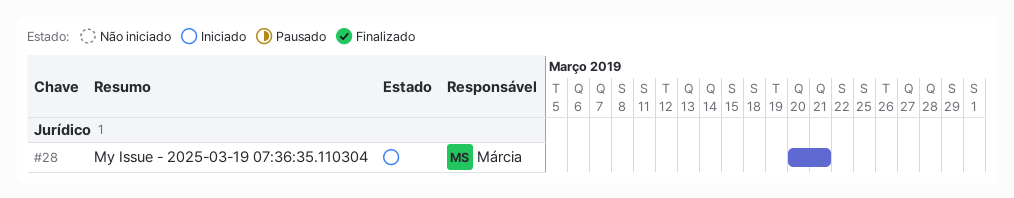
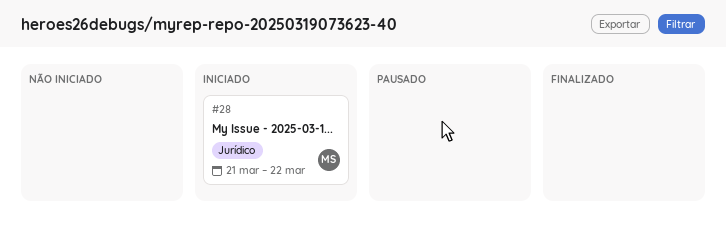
#28, start: Mar 20 -> Mar 21
#28, due: Mar 21 -> Mar 22

